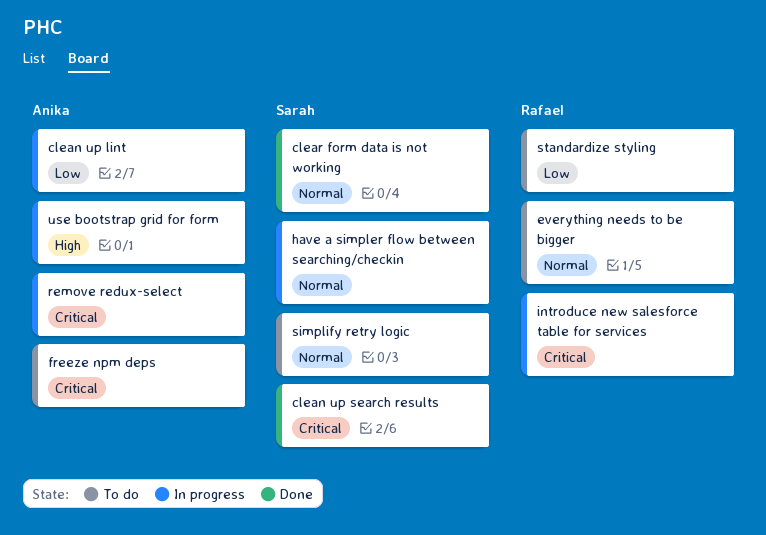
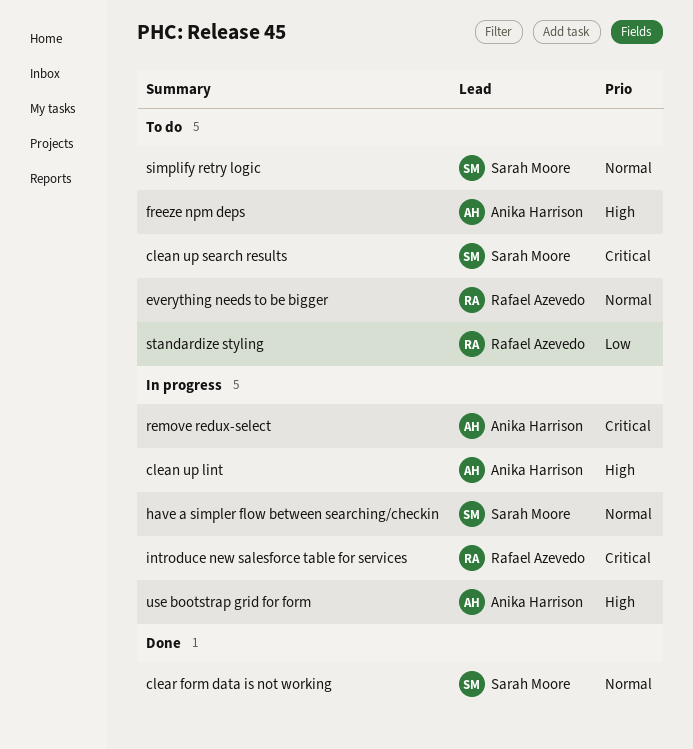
clean up lint, priority: Low -> High
clean up search results, status: Done -> To do
freeze npm deps, priority: Critical -> High

